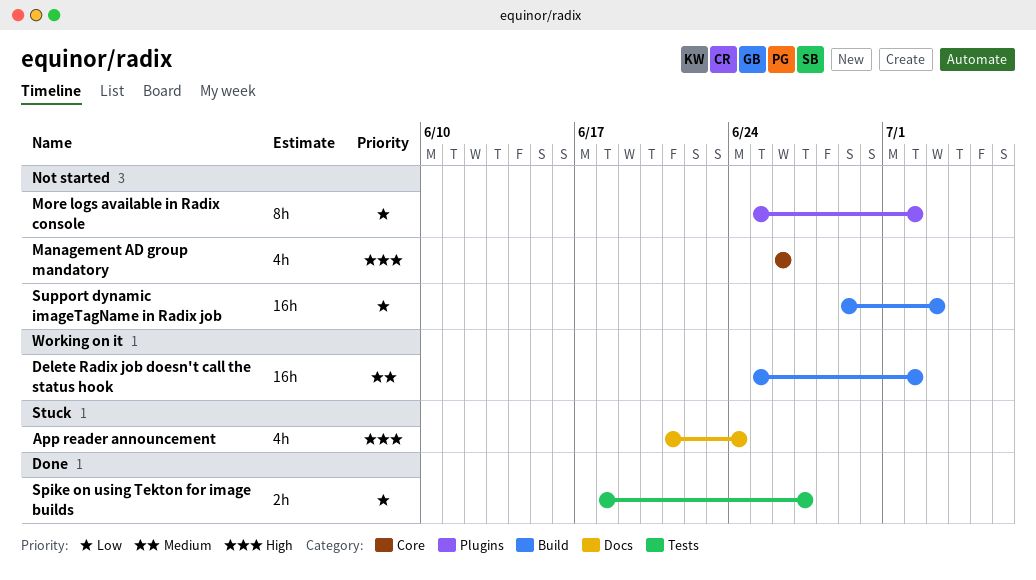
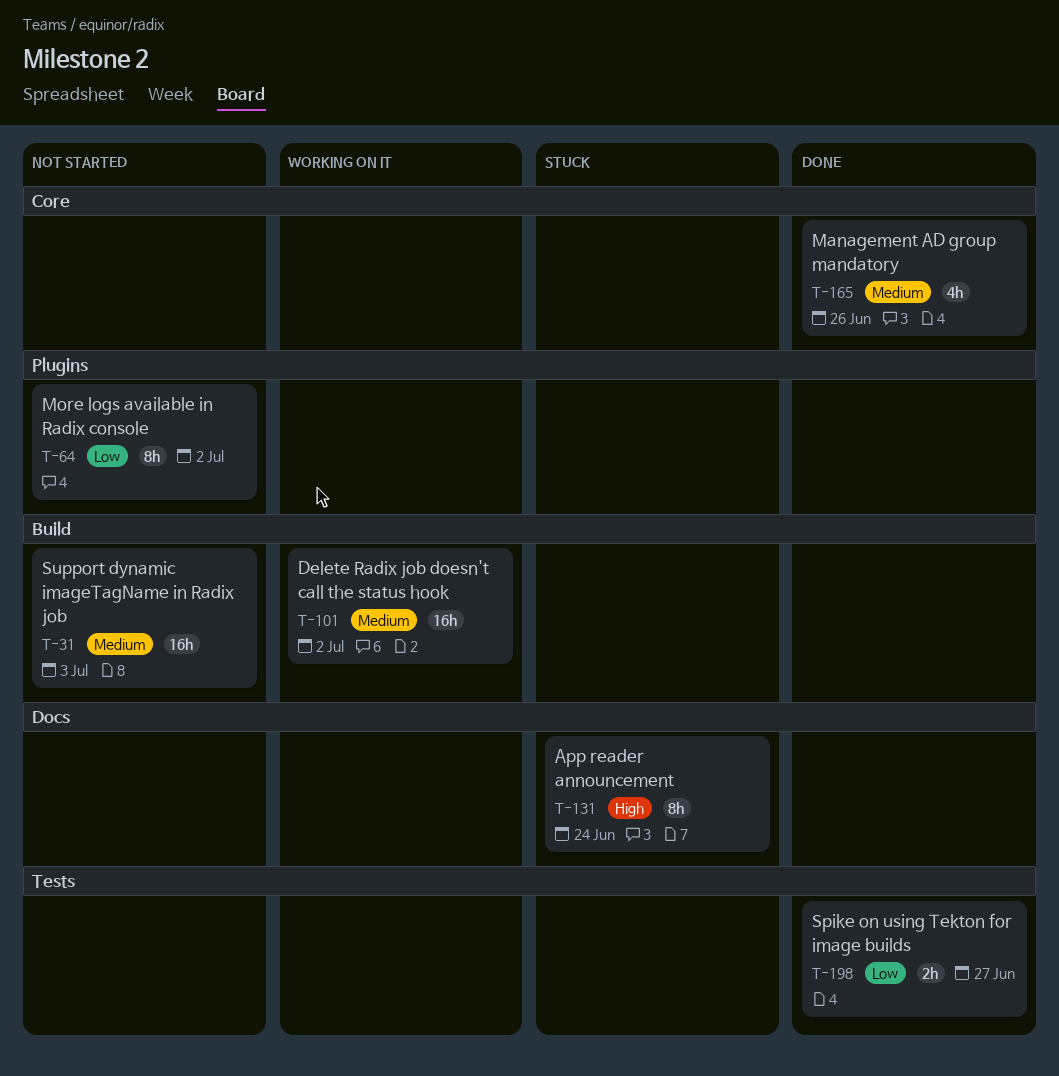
App reader announcement, estimate: 4h -> 8h
Management AD group mandatory, status: Not started -> Done
Management AD group mandatory, priority: High -> Medium
Support dynamic imageTagName in Radix job, priority: Low -> Medium

